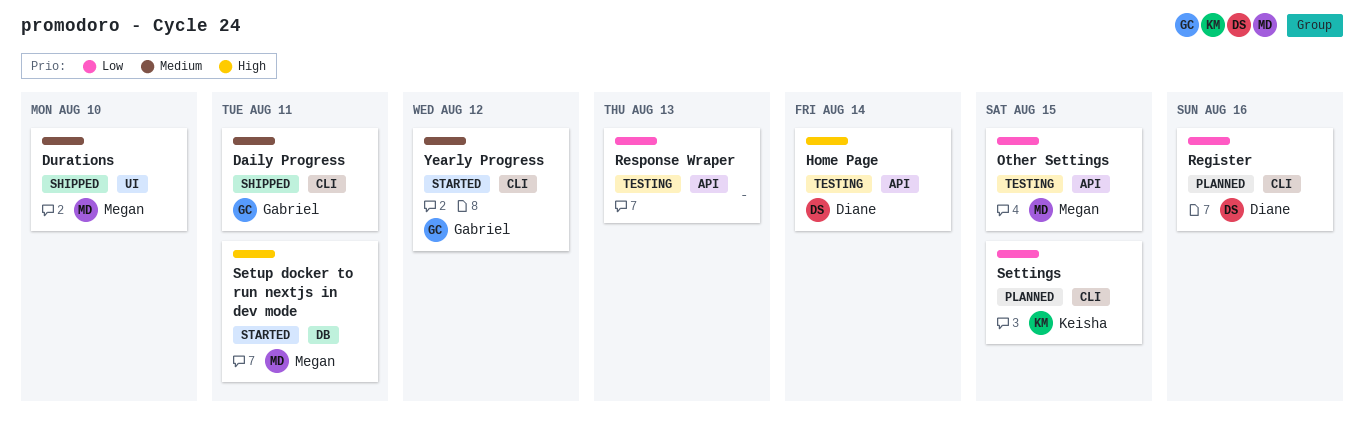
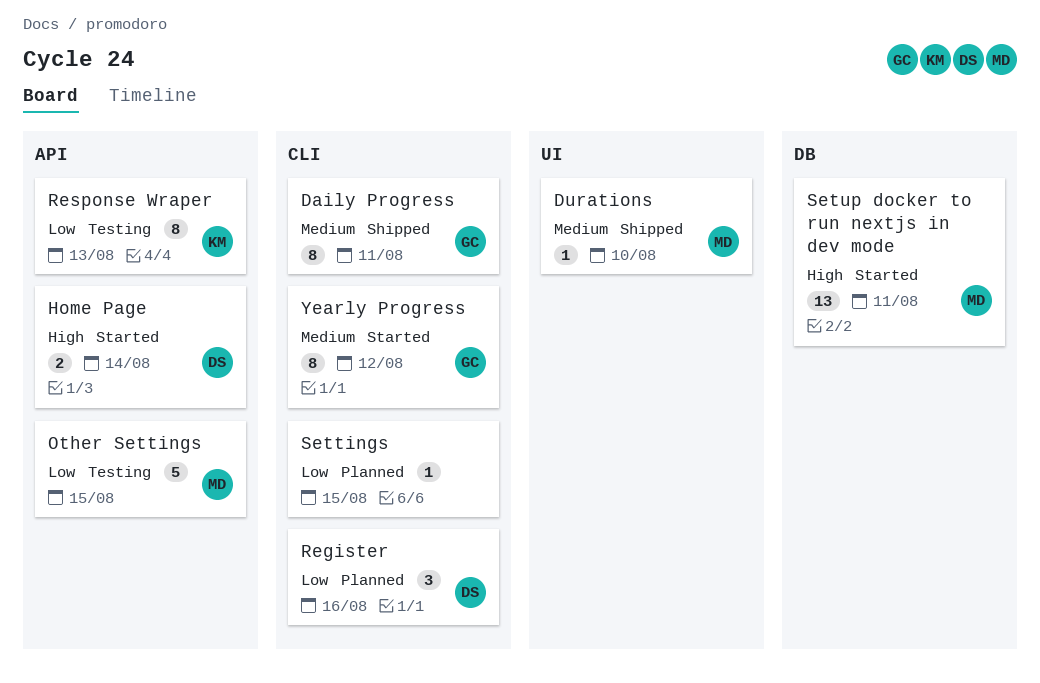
Home Page, status: Testing -> Started
Response Wraper, owner: none -> Keisha
Settings, owner: Keisha -> none

